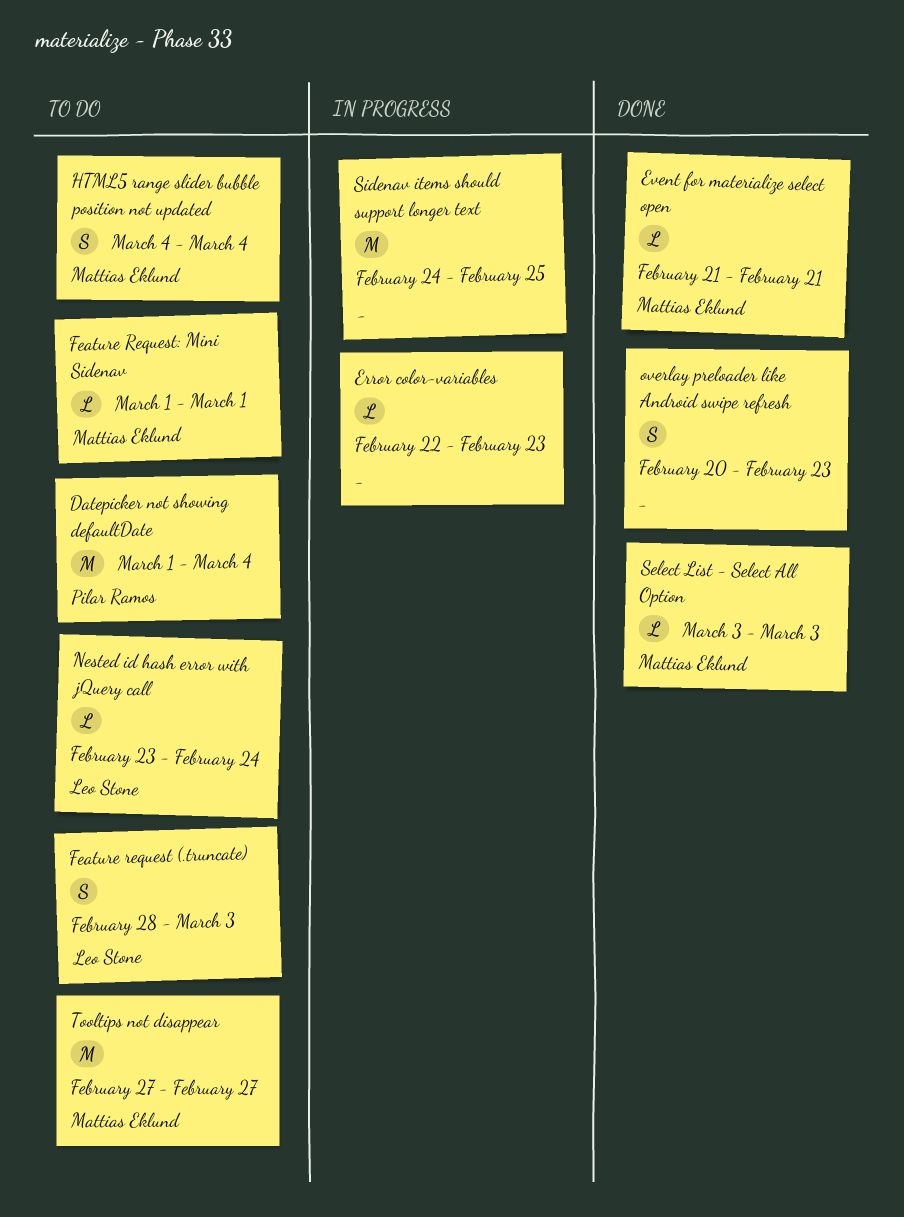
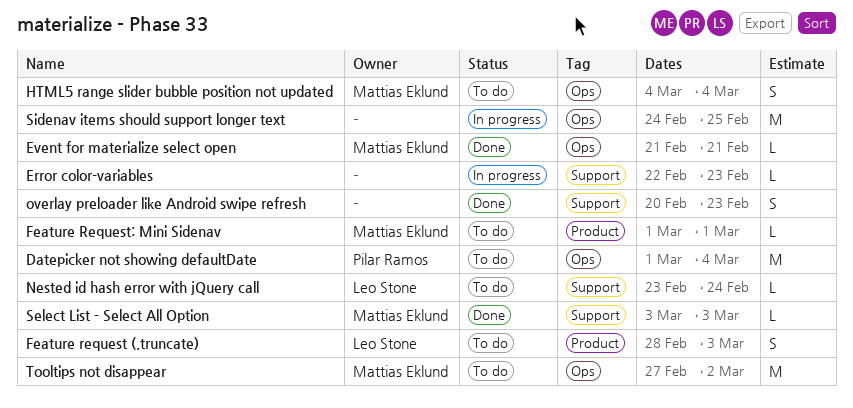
Tooltips not disappear, due: Feb 27 -> Mar 2

